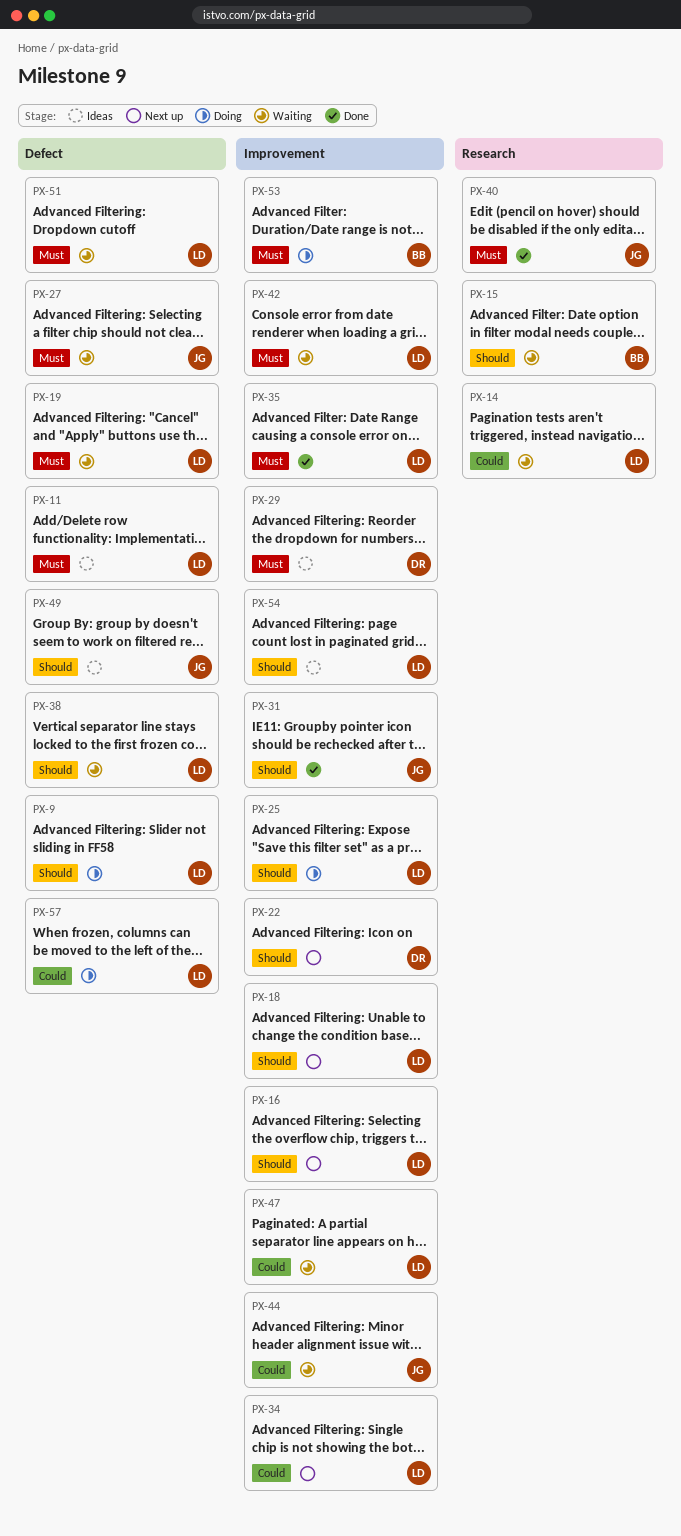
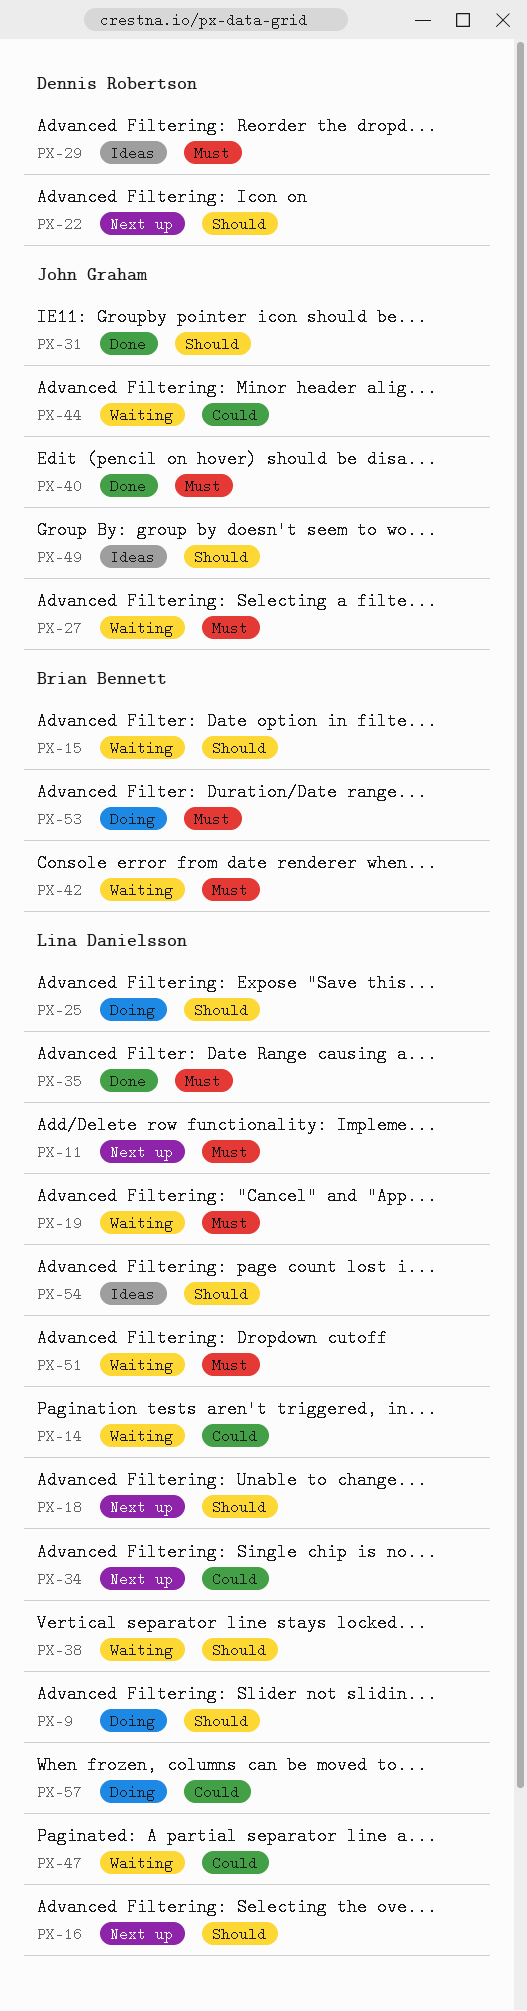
PX-11, status: Ideas -> Next up
PX-42, owner: Lina Danielsson -> Brian Bennett

